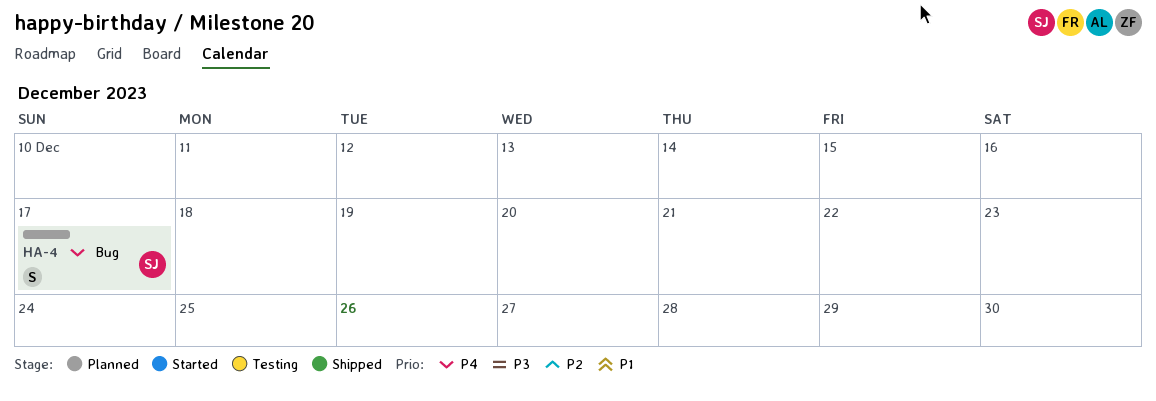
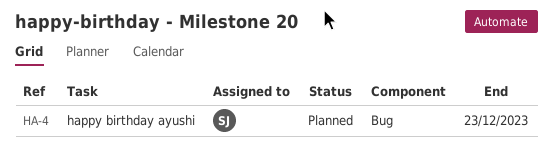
HA-4, due: Dec 17 -> Dec 23

